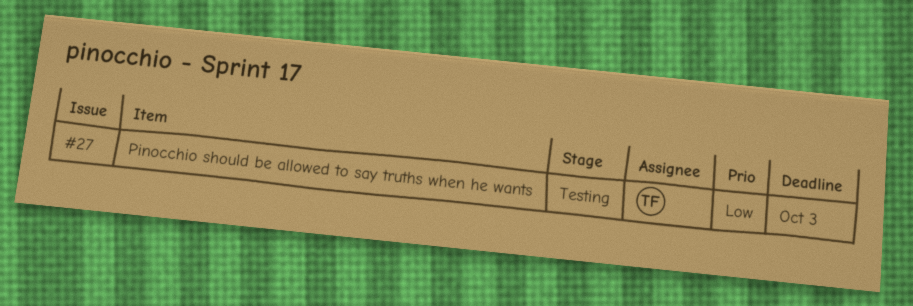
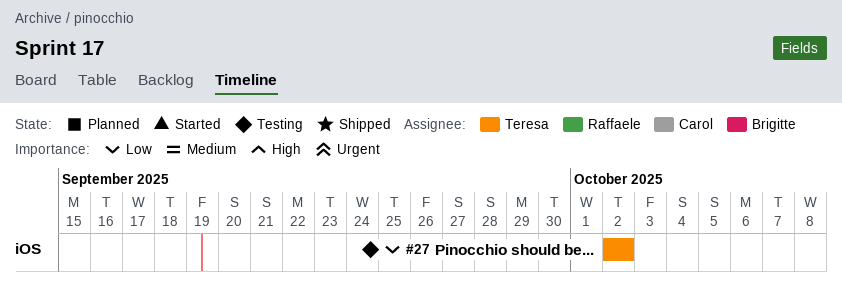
#27, due: Oct 3 -> Oct 2

